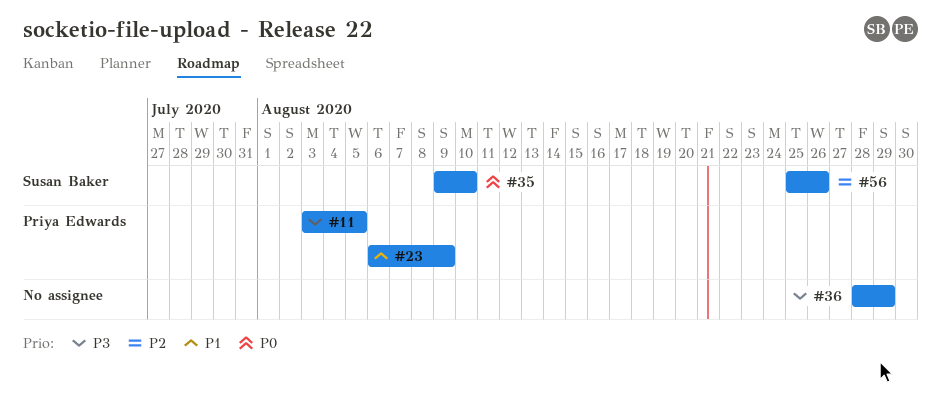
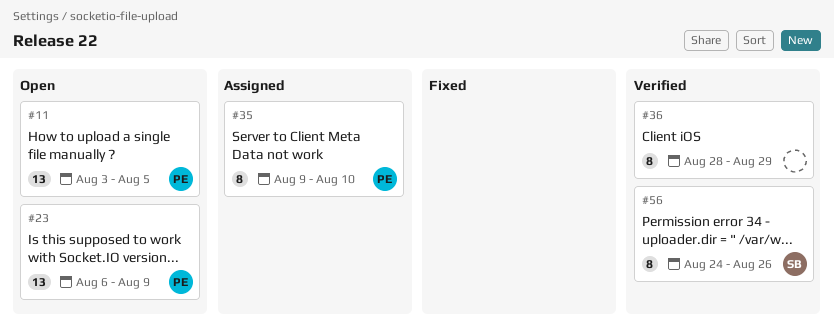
#35, owner: Susan Baker -> Priya Edwards
#56, start: Aug 25 -> Aug 24

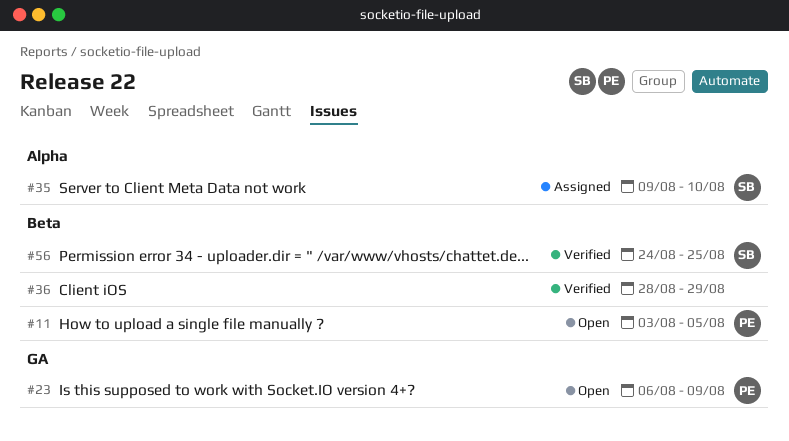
#35, owner: PE -> SB
#56, due: Aug 26 -> Aug 25

